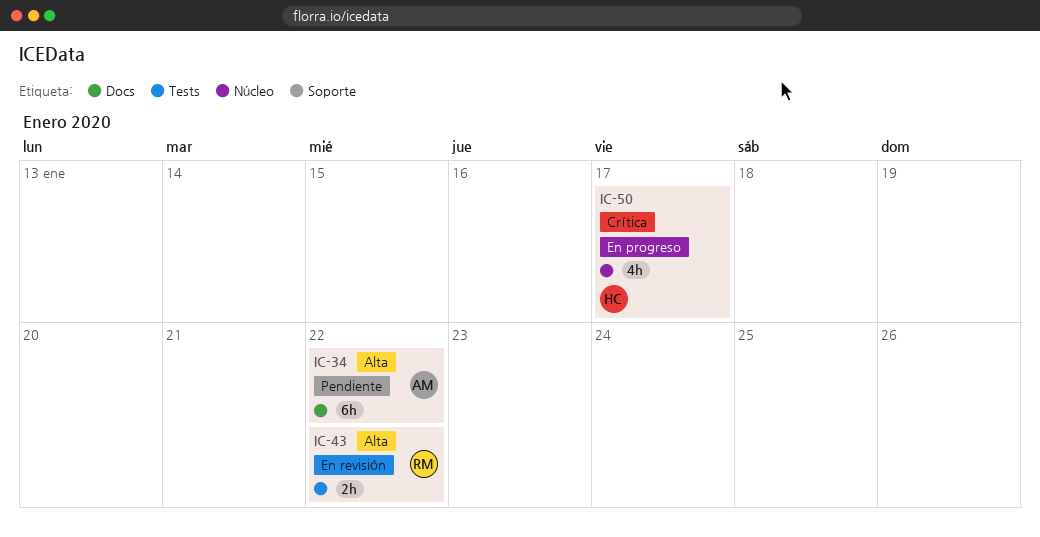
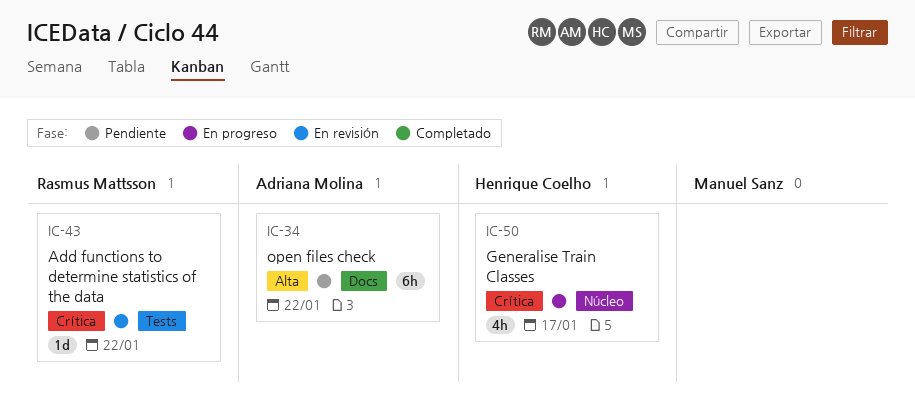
IC-43, priority: Alta -> Crítica
IC-43, estimate: 2h -> 1d

